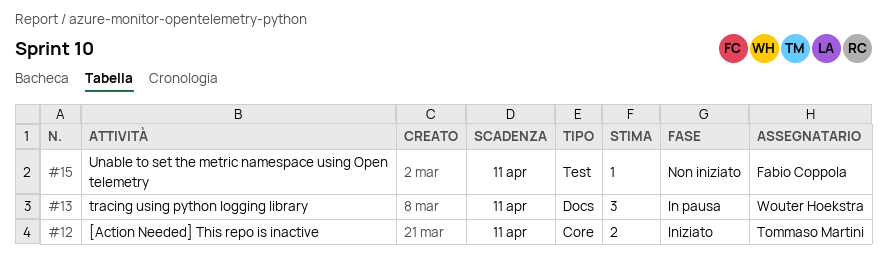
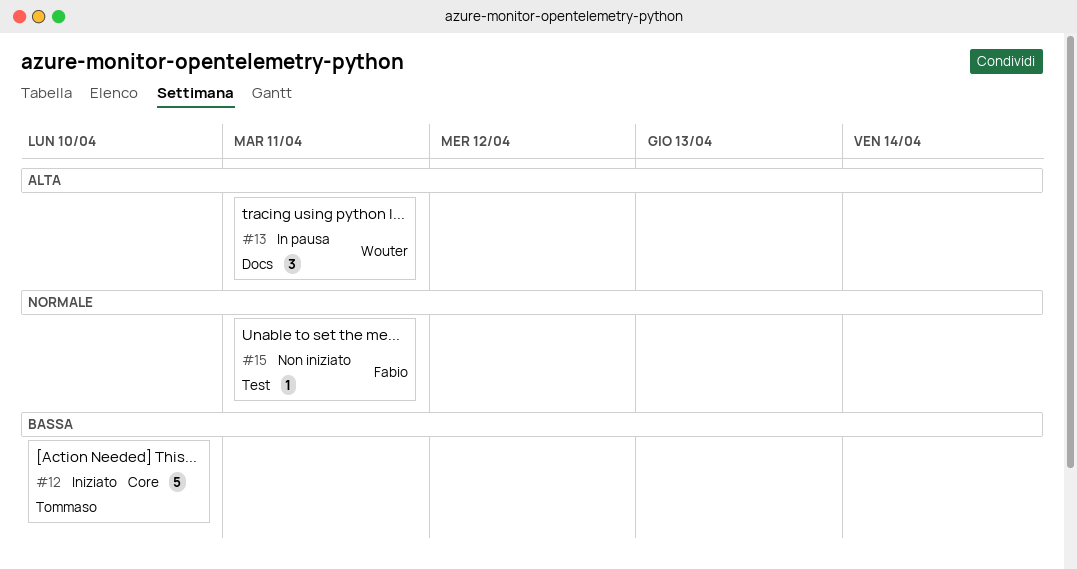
#12, estimate: 2 -> 5
#12, due: Apr 11 -> Apr 10

